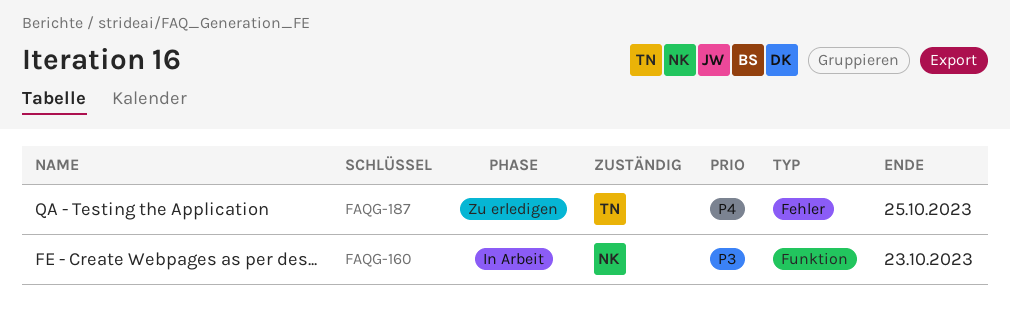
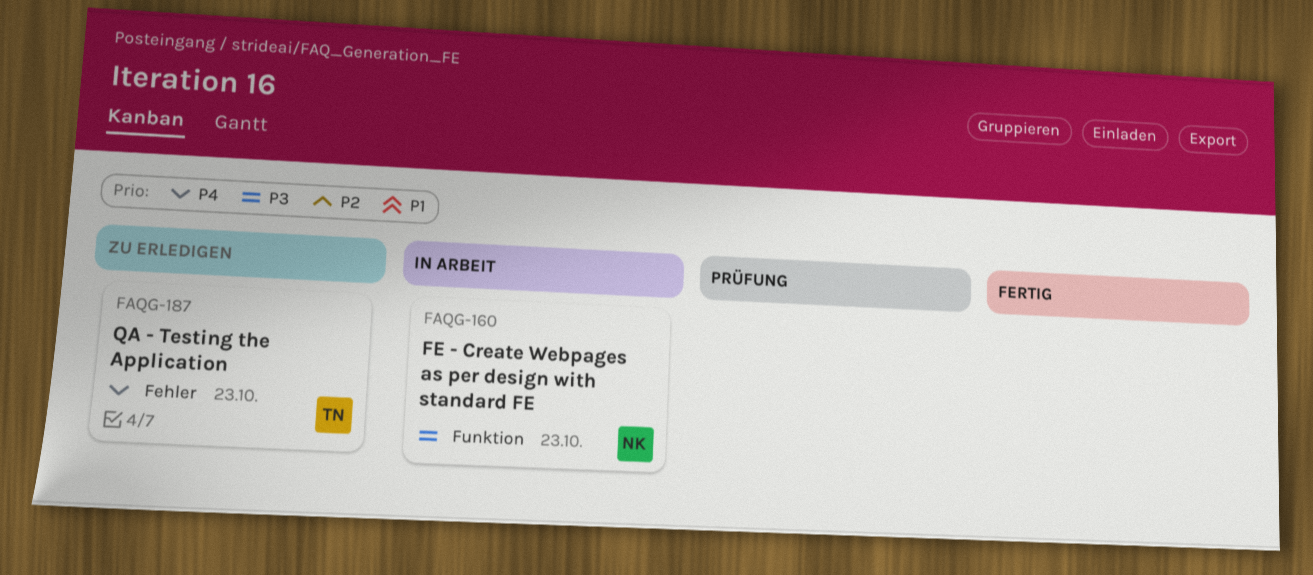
FAQG-187, due: Oct 25 -> Oct 23

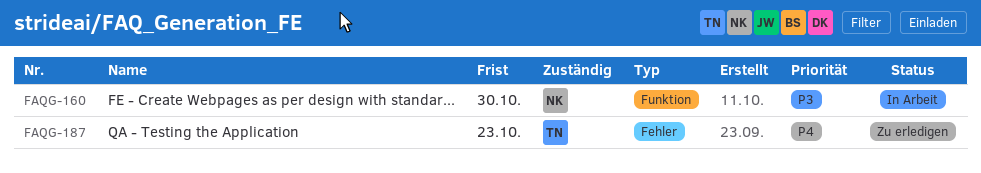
FAQG-160, due: Oct 23 -> Oct 30

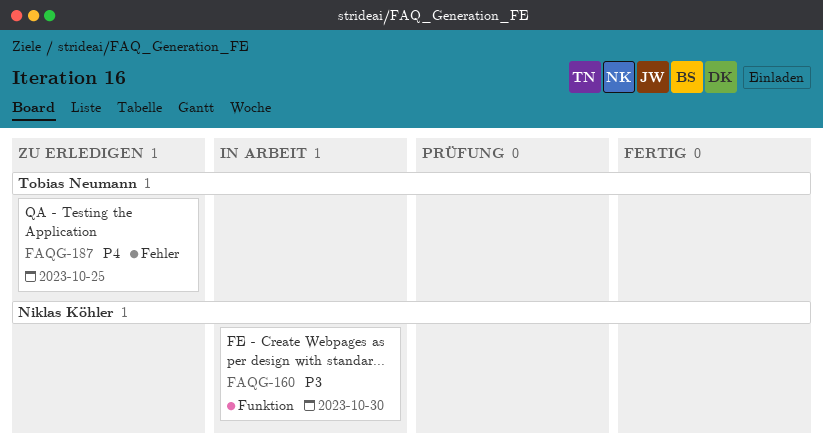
FAQG-187, due: Oct 23 -> Oct 25

